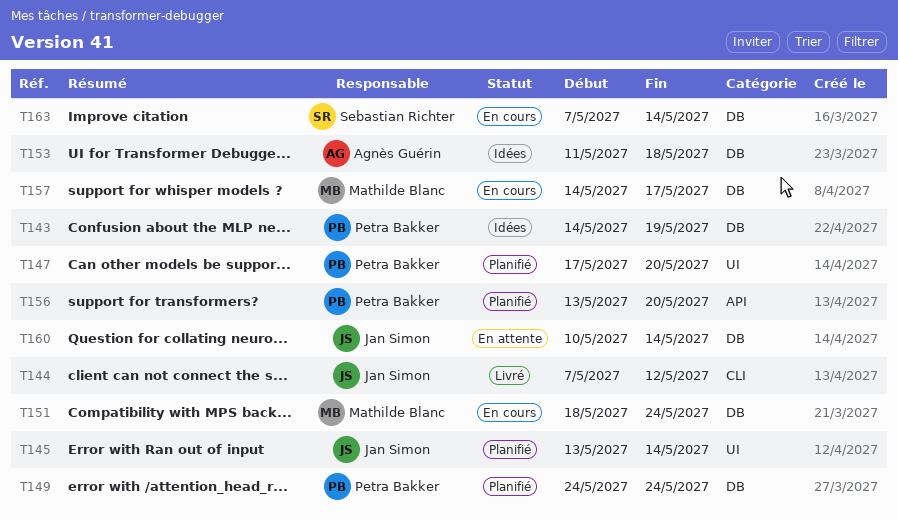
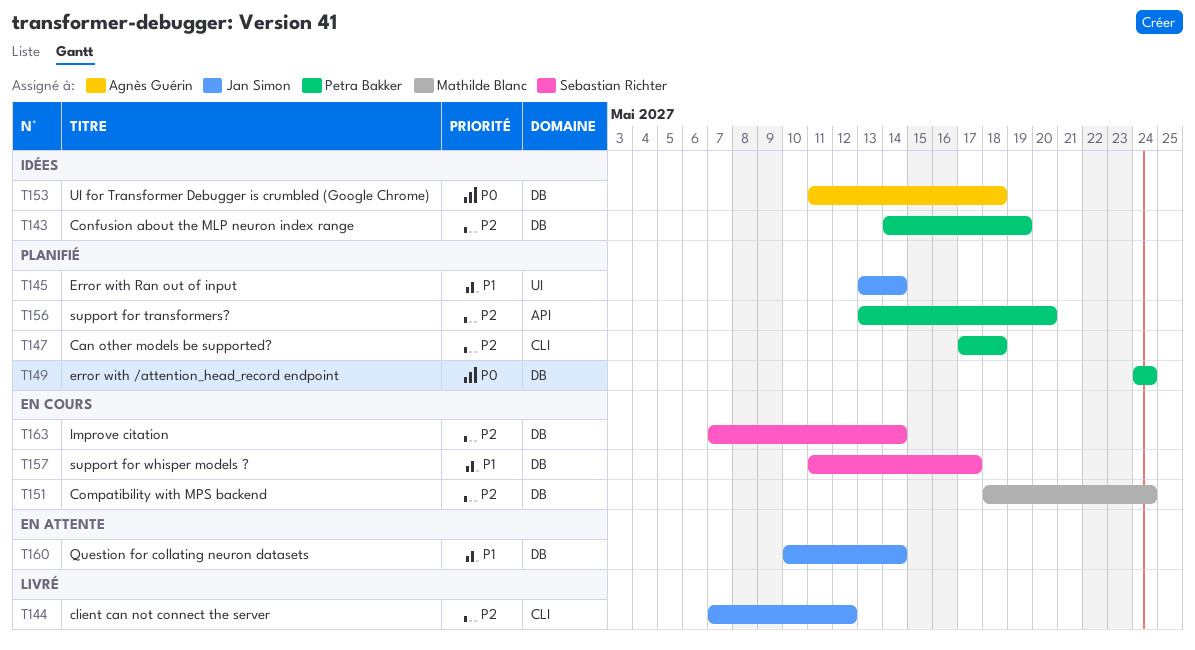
T147, label: UI -> CLI
T147, due: May 20 -> May 18
T157, owner: Mathilde Blanc -> Sebastian Richter
T157, start: May 14 -> May 11

